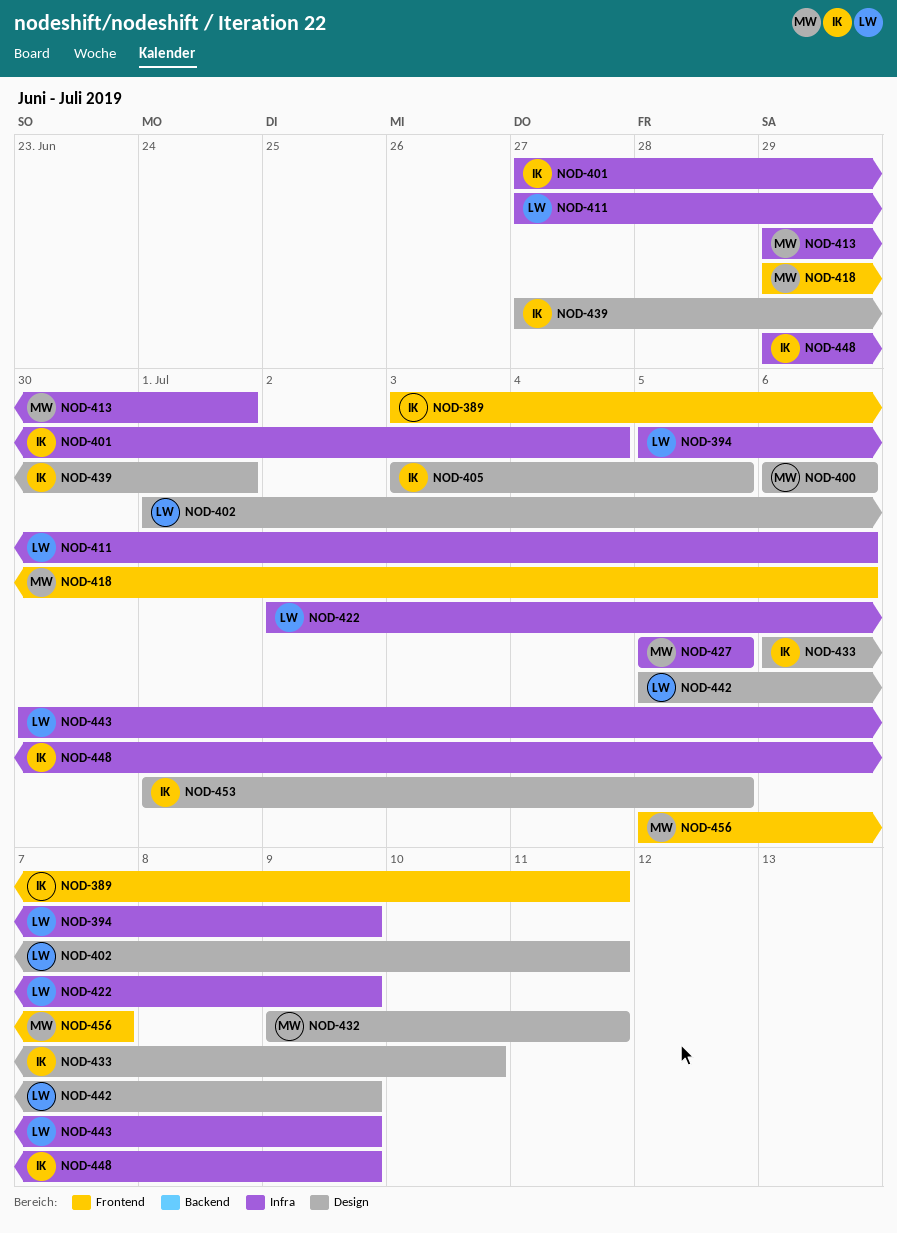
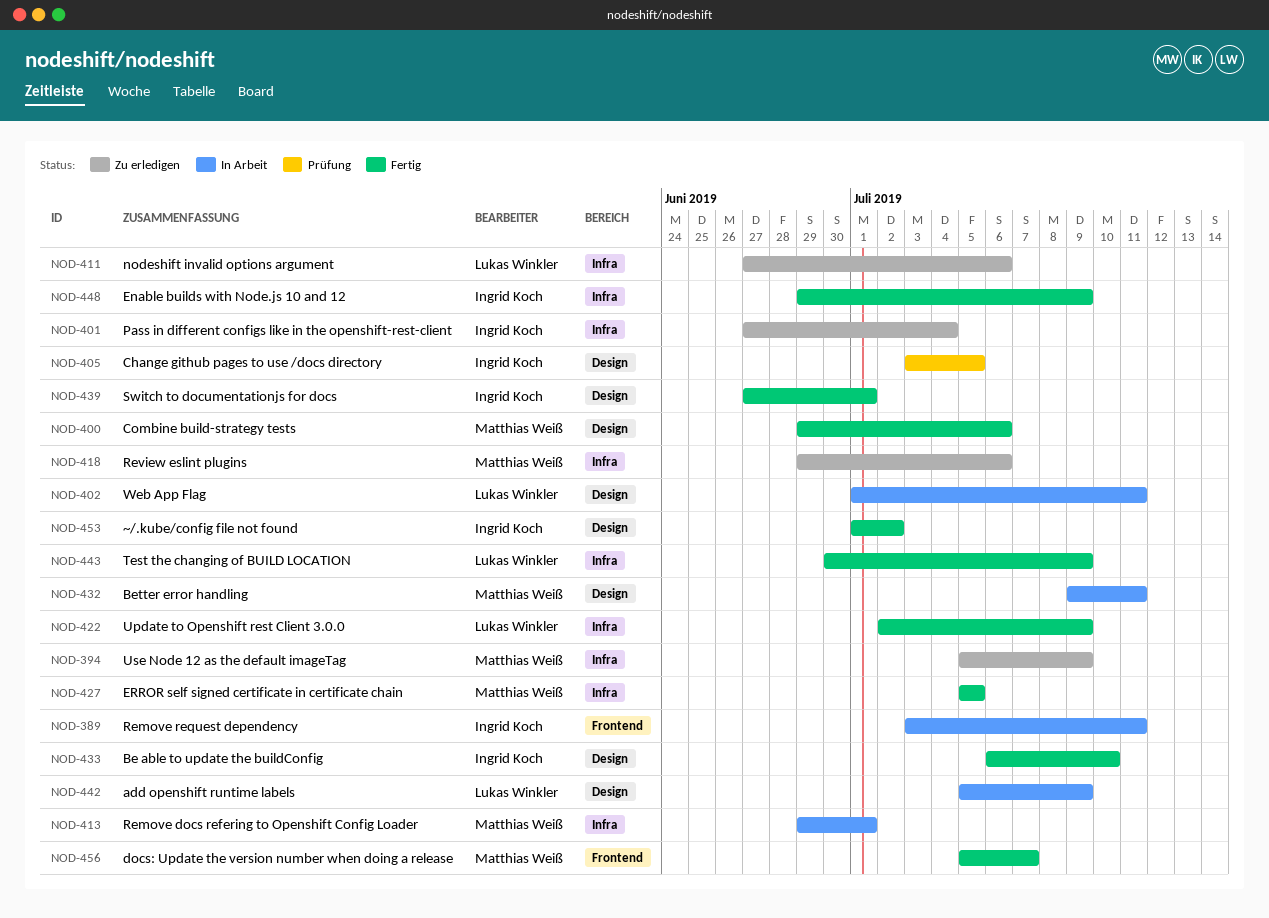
NOD-394, owner: Lukas Winkler -> Matthias Weiß
NOD-400, start: Jul 6 -> Jun 29
NOD-418, label: Frontend -> Infra
NOD-453, due: Jul 5 -> Jul 2

